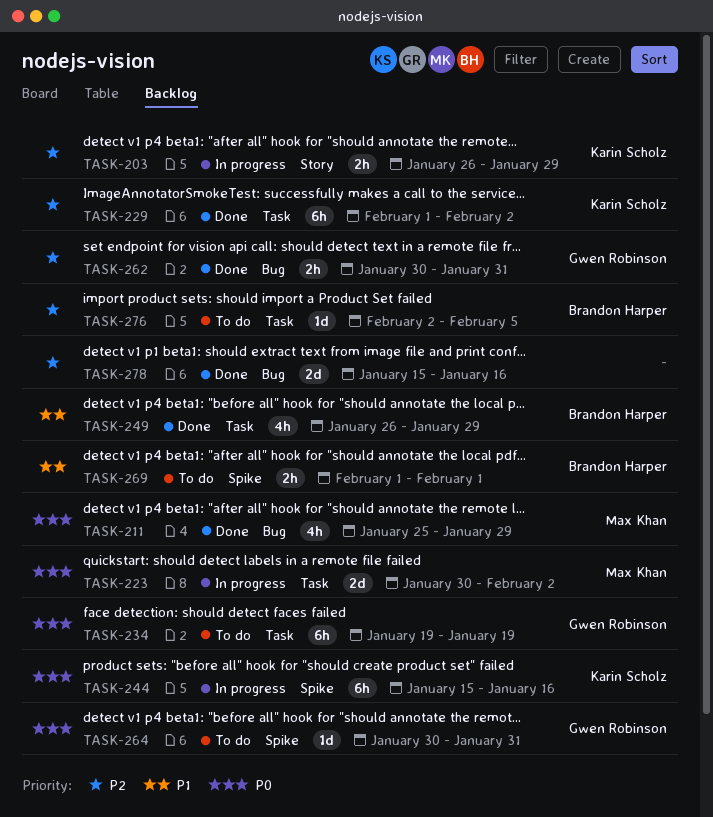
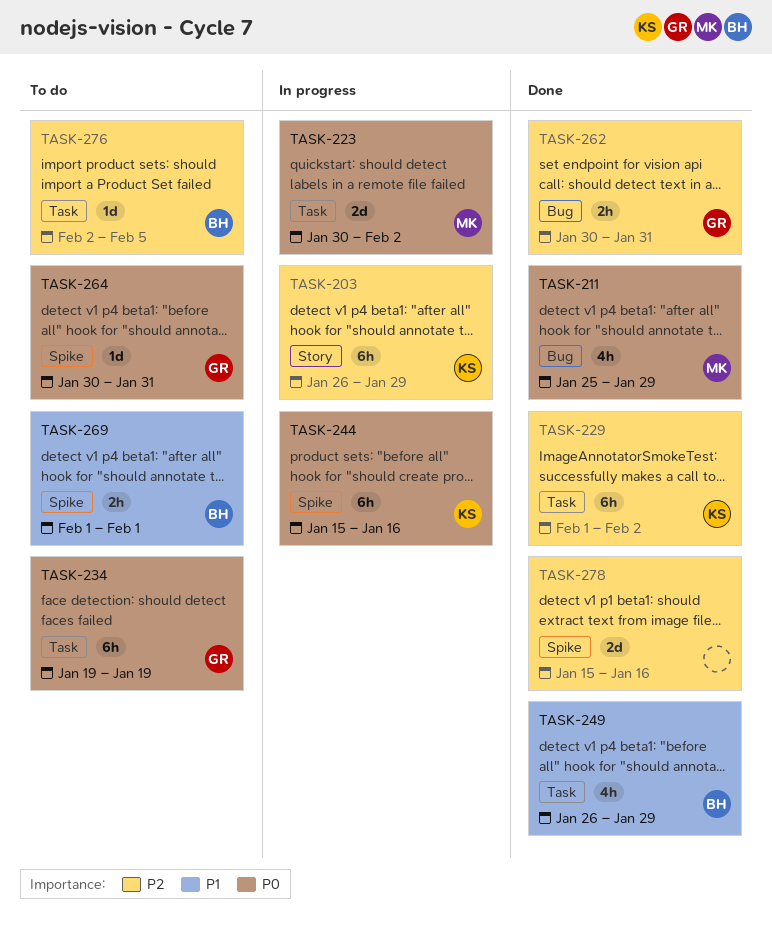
TASK-203, estimate: 2h -> 6h
TASK-278, label: Bug -> Spike

